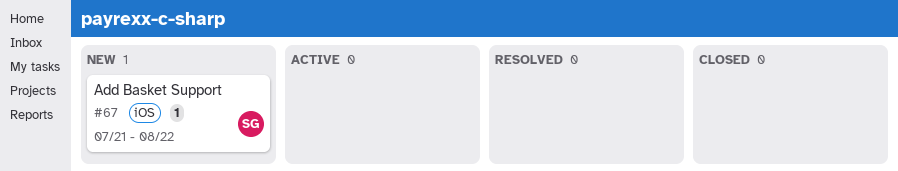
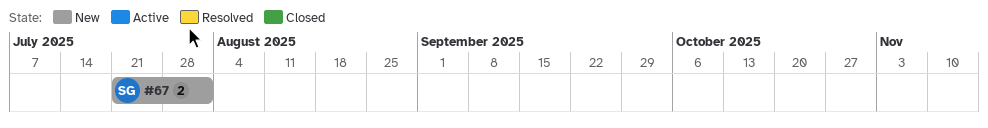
#67, estimate: 1 -> 2
#67, due: Aug 22 -> Aug 1

